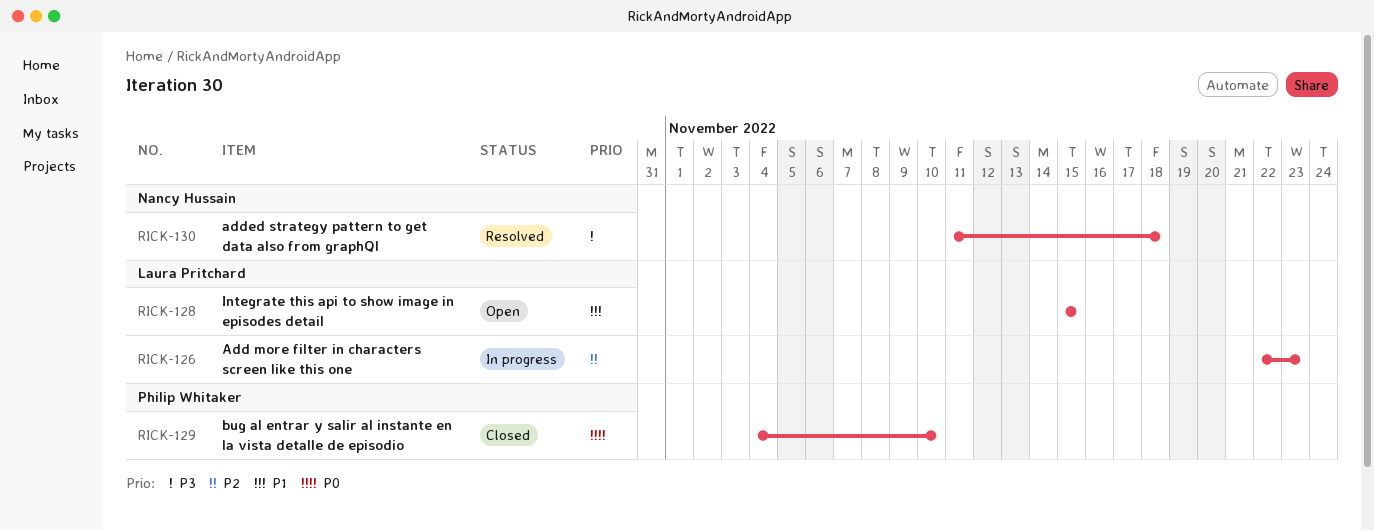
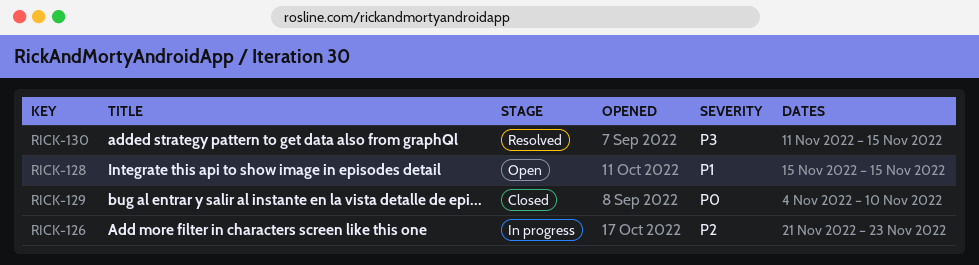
RICK-126, start: Nov 22 -> Nov 21
RICK-130, due: Nov 18 -> Nov 15

